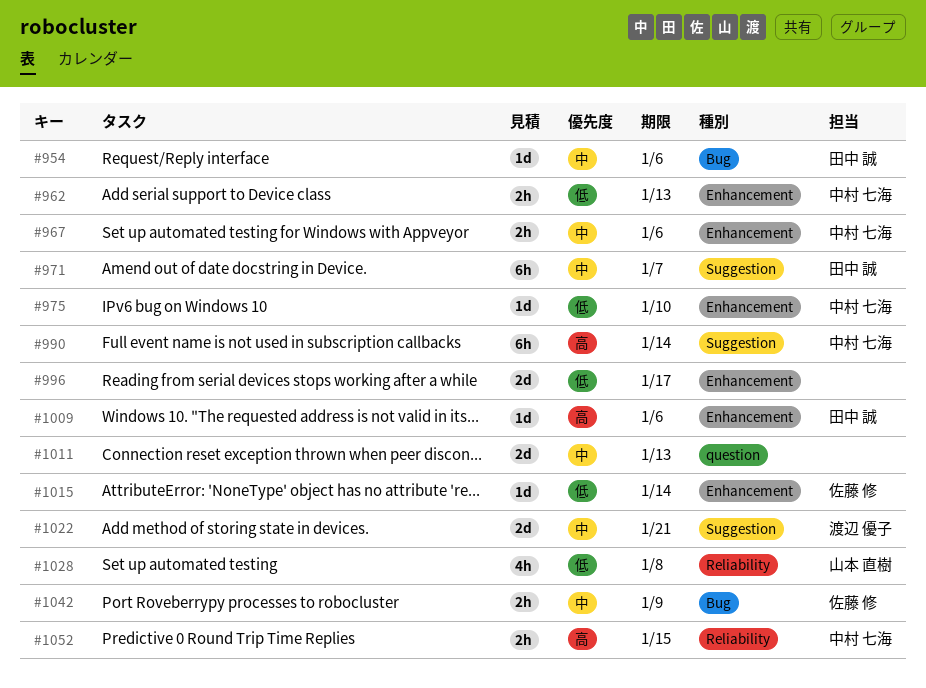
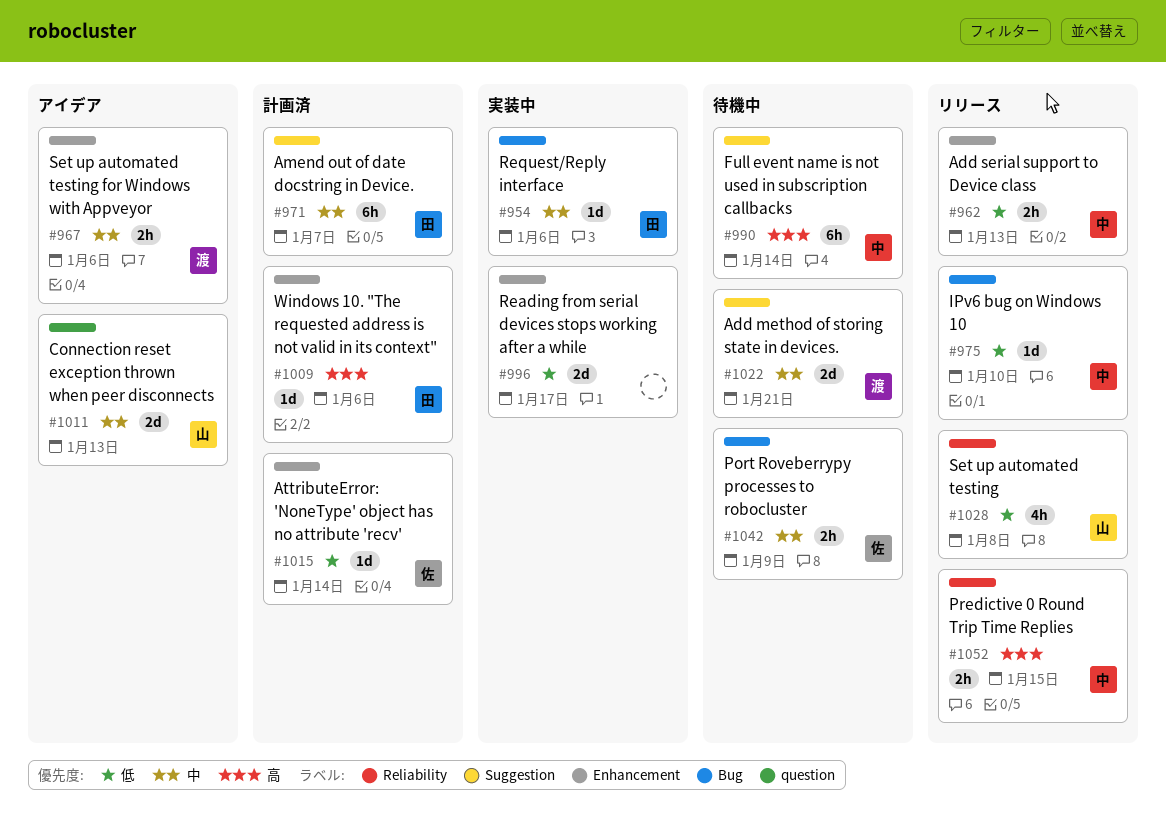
#967, owner: 中村 七海 -> 渡辺 優子
#975, label: Enhancement -> Bug
#1011, owner: none -> 山本 直樹

